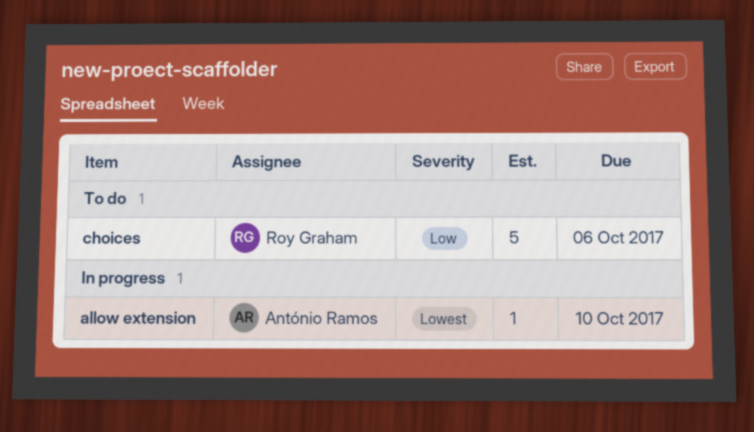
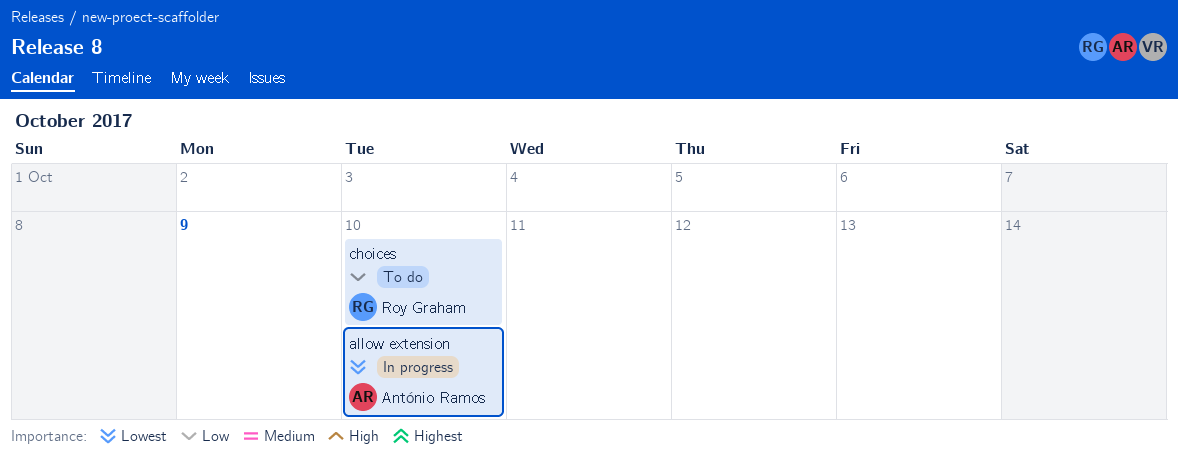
choices, due: Oct 6 -> Oct 10

